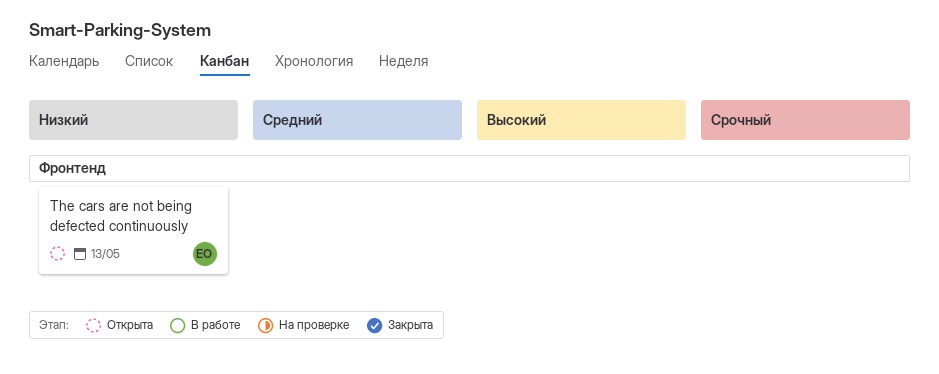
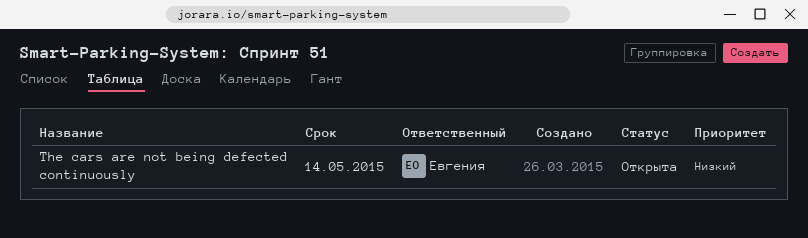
The cars are not being defected continuously, due: May 13 -> May 14

